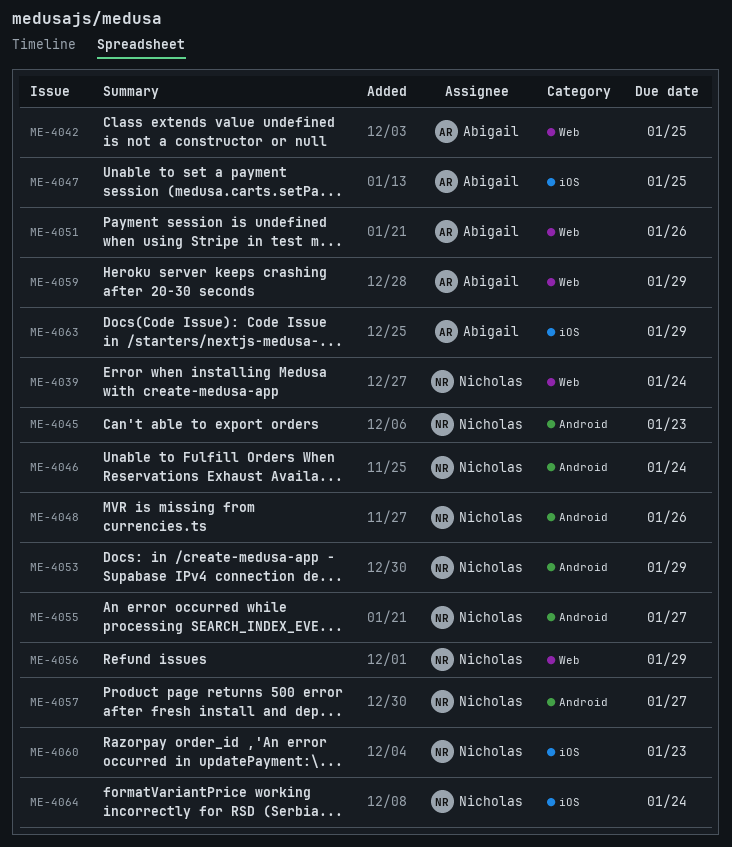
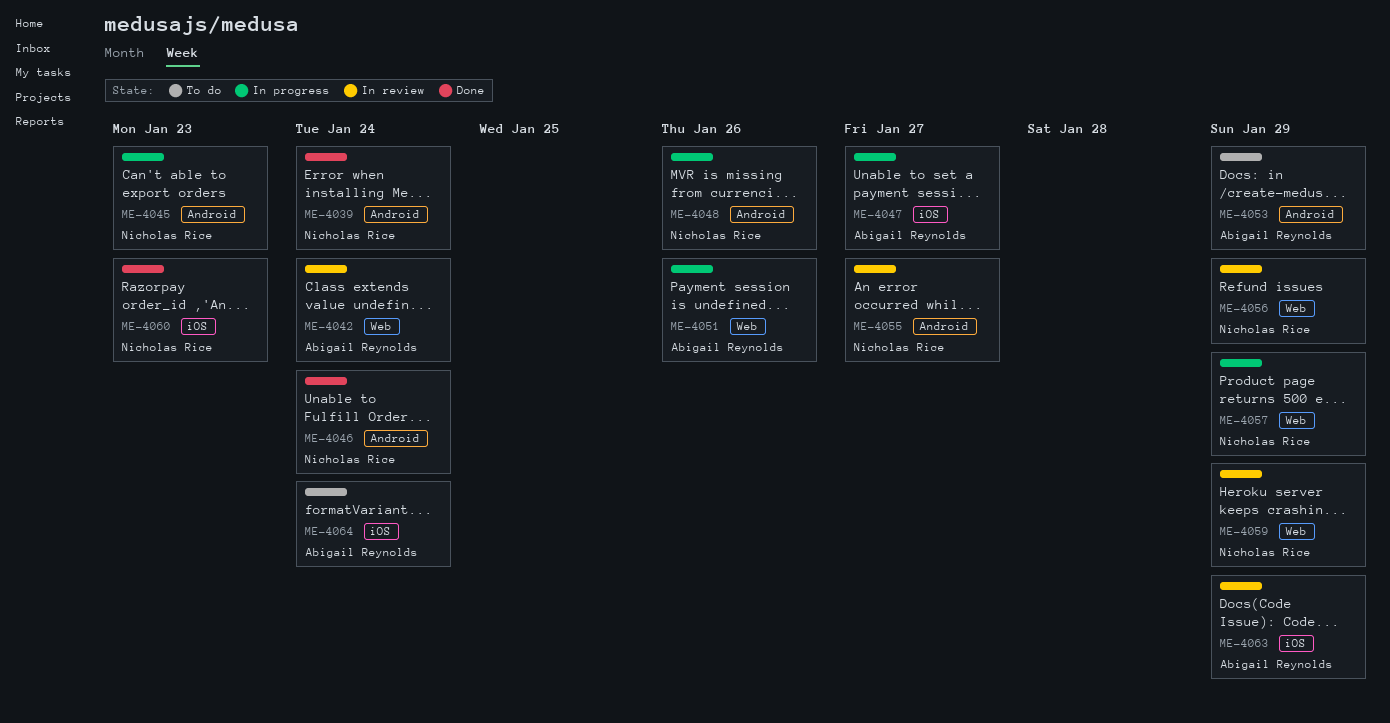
ME-4039, label: Web -> Android
ME-4042, due: Jan 25 -> Jan 24
ME-4047, due: Jan 25 -> Jan 27
ME-4053, owner: Nicholas Rice -> Abigail Reynolds
ME-4057, label: Android -> Web
ME-4057, due: Jan 27 -> Jan 29
ME-4059, owner: Abigail Reynolds -> Nicholas Rice
ME-4064, owner: Nicholas Rice -> Abigail Reynolds

